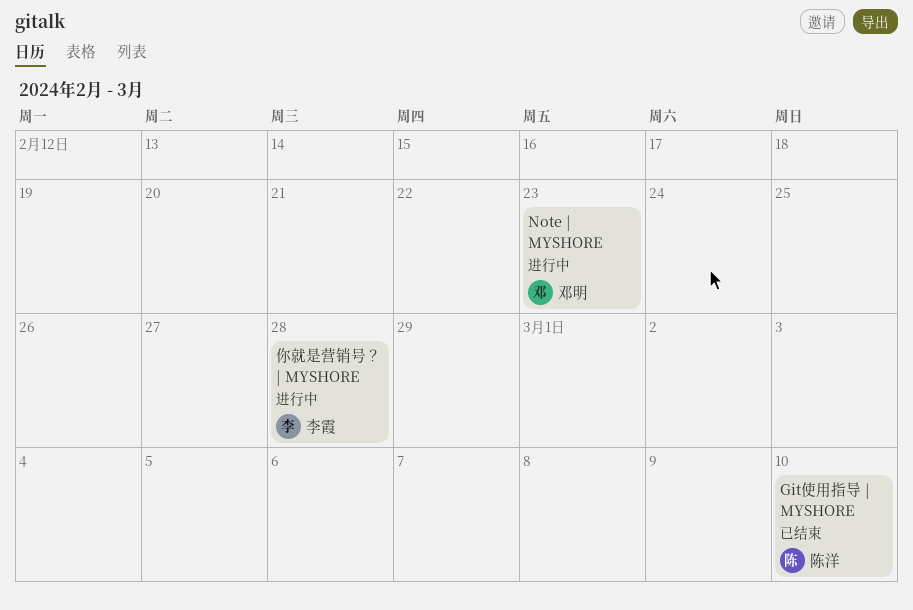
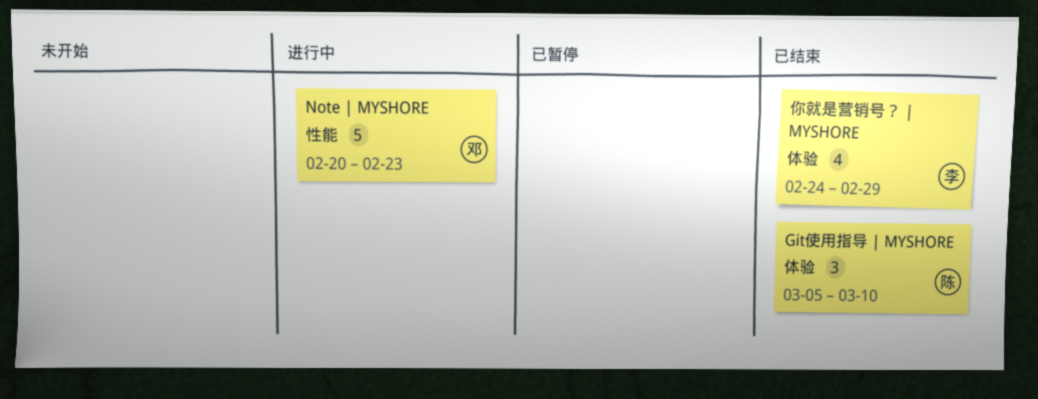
你就是营销号？ | MYSHORE, status: 进行中 -> 已结束
你就是营销号？ | MYSHORE, due: Feb 28 -> Feb 29

